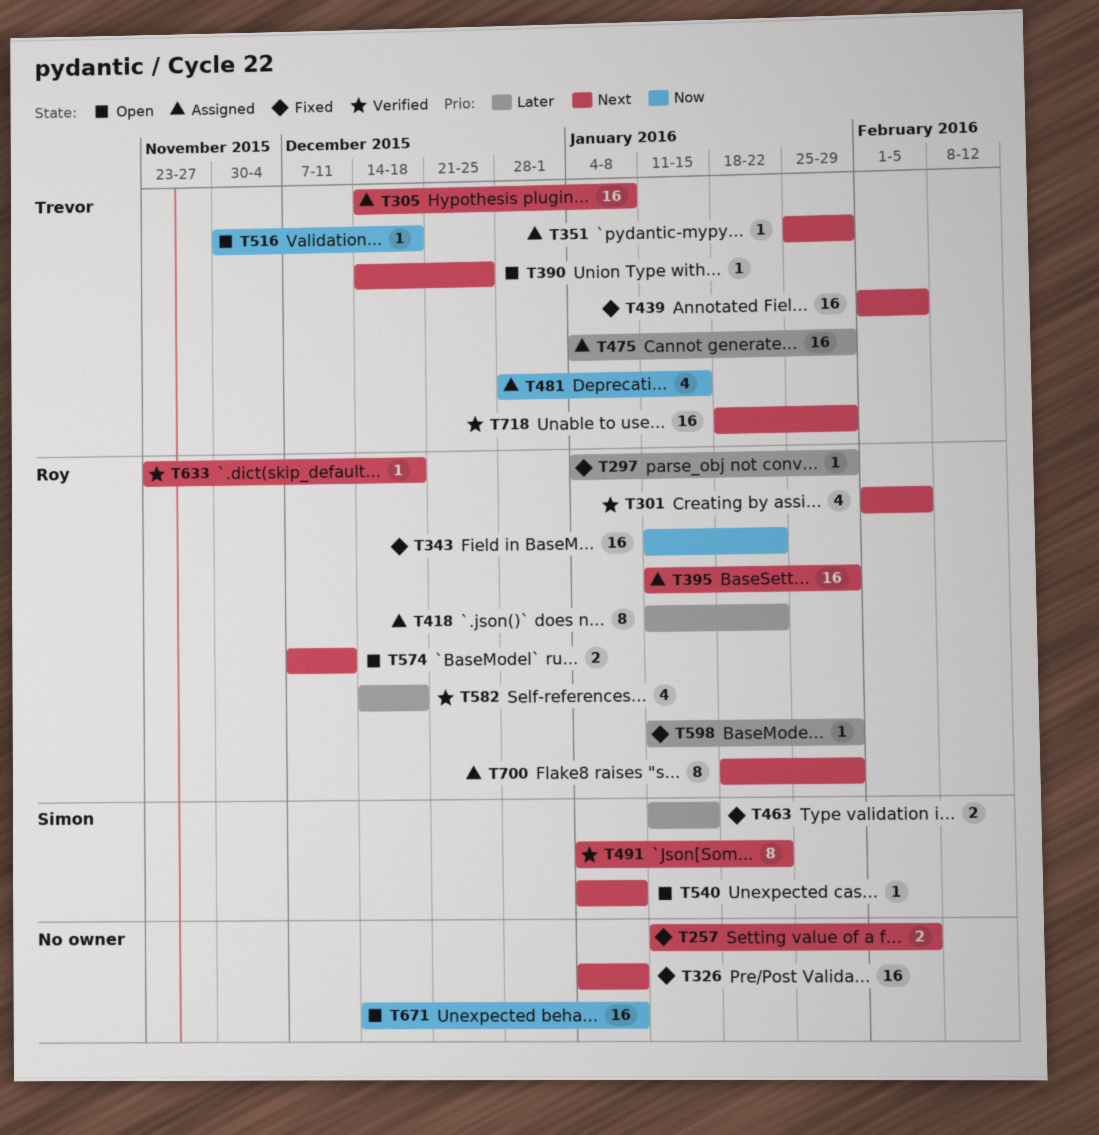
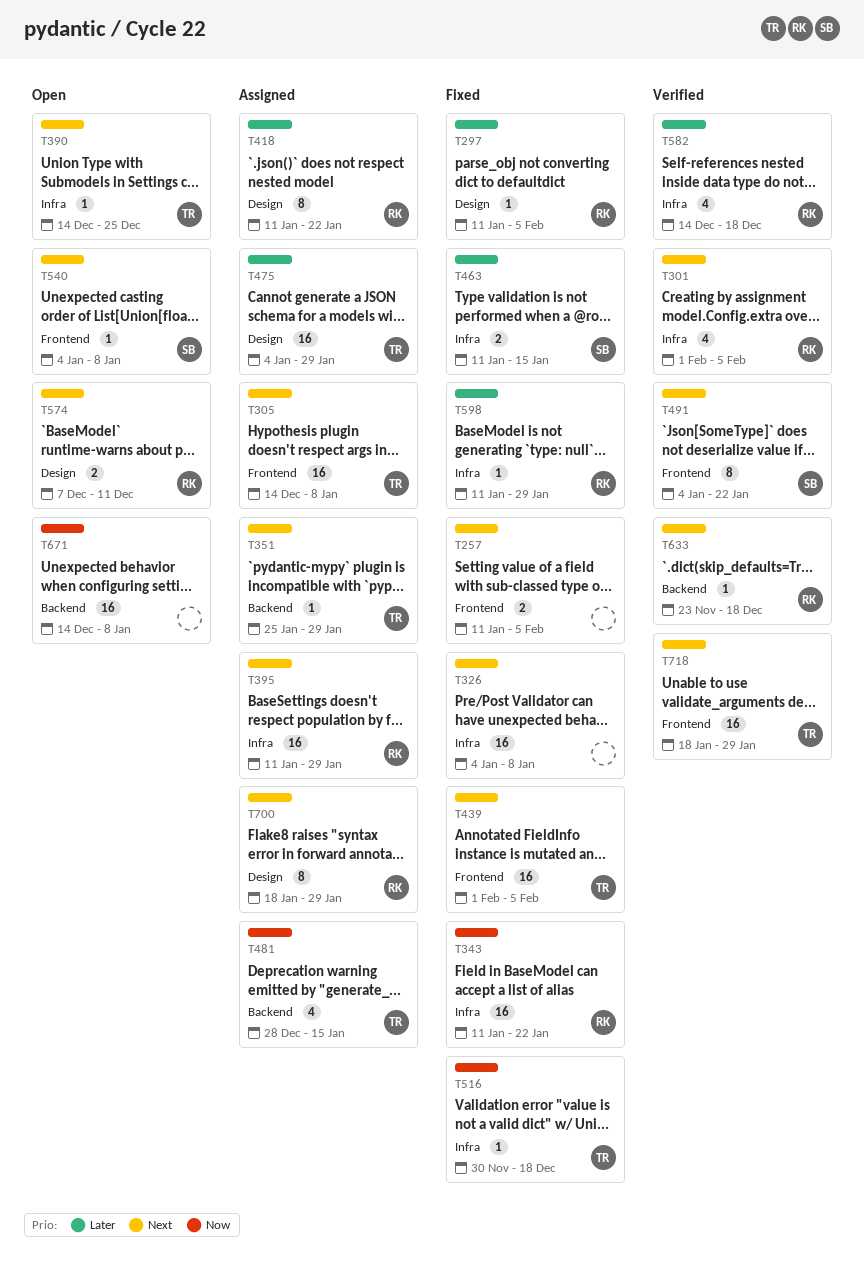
T297, start: Jan 4 -> Jan 11
T297, due: Jan 29 -> Feb 5
T516, status: Open -> Fixed

